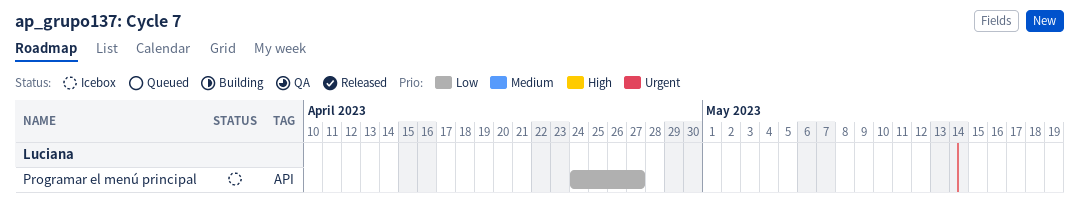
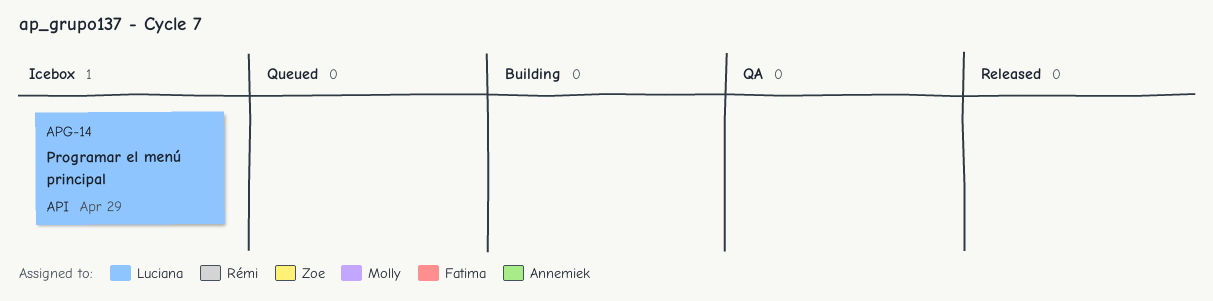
Programar el menú principal, due: Apr 27 -> Apr 29

